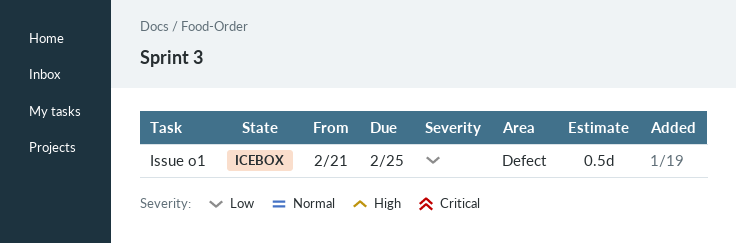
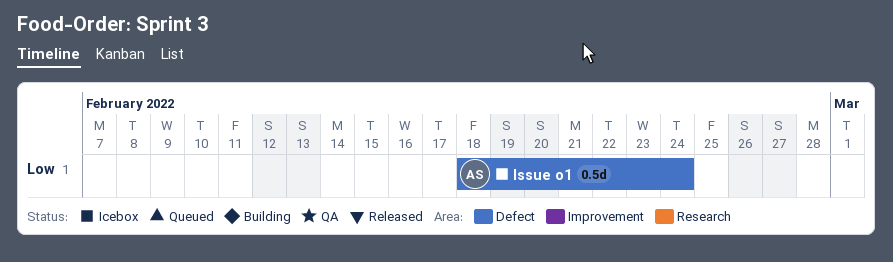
Issue o1, start: Feb 21 -> Feb 18
Issue o1, due: Feb 25 -> Feb 24

